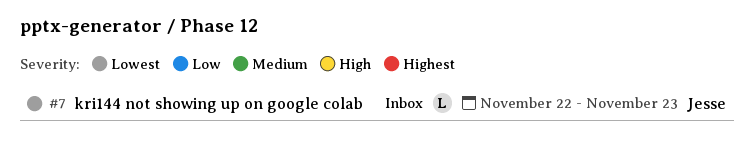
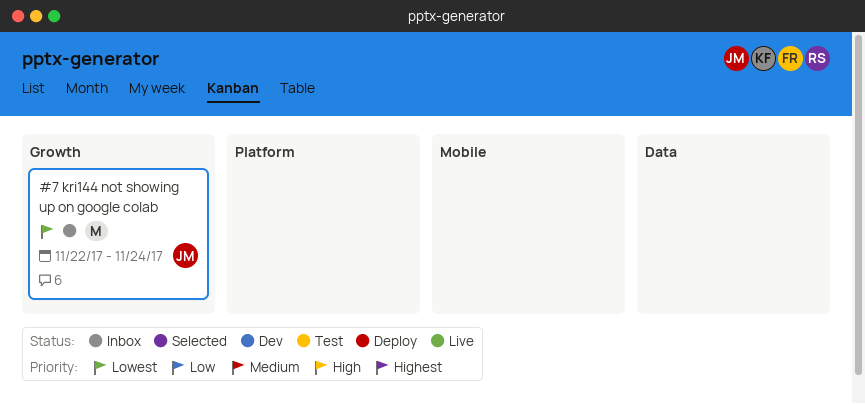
#7, estimate: L -> M
#7, due: Nov 23 -> Nov 24

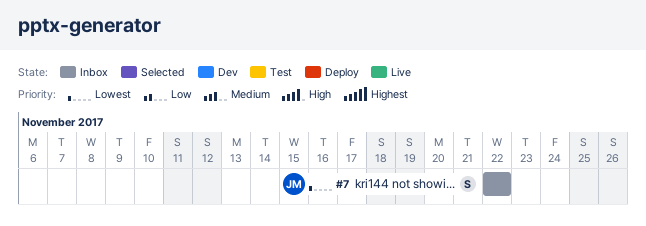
#7, estimate: M -> S
#7, due: Nov 24 -> Nov 22

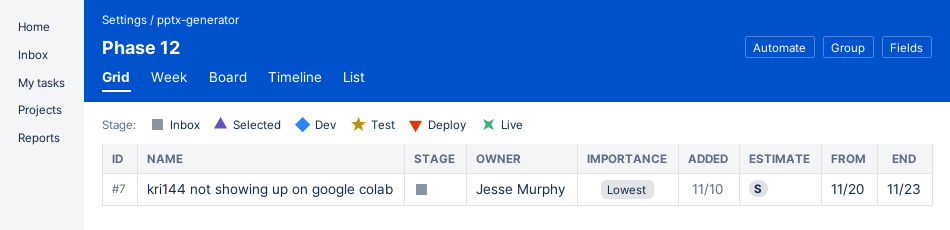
#7, start: Nov 22 -> Nov 20
#7, due: Nov 22 -> Nov 23

